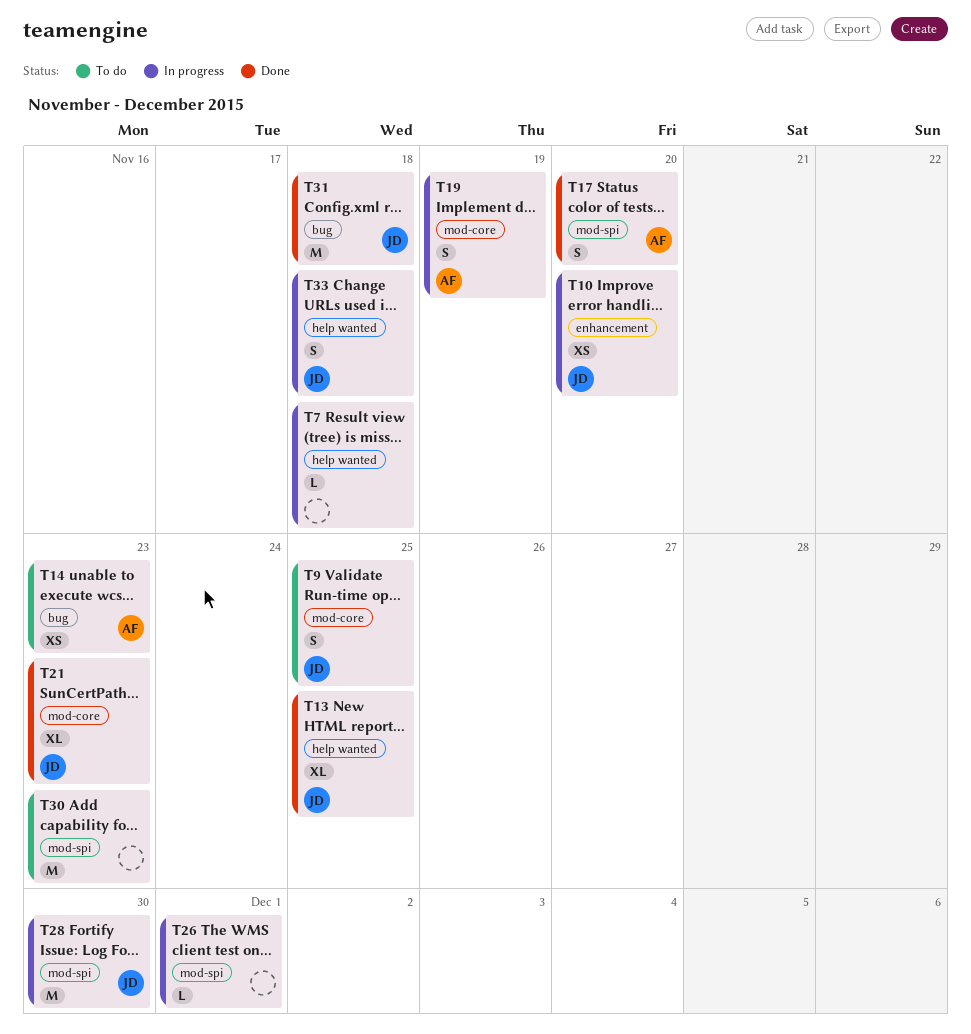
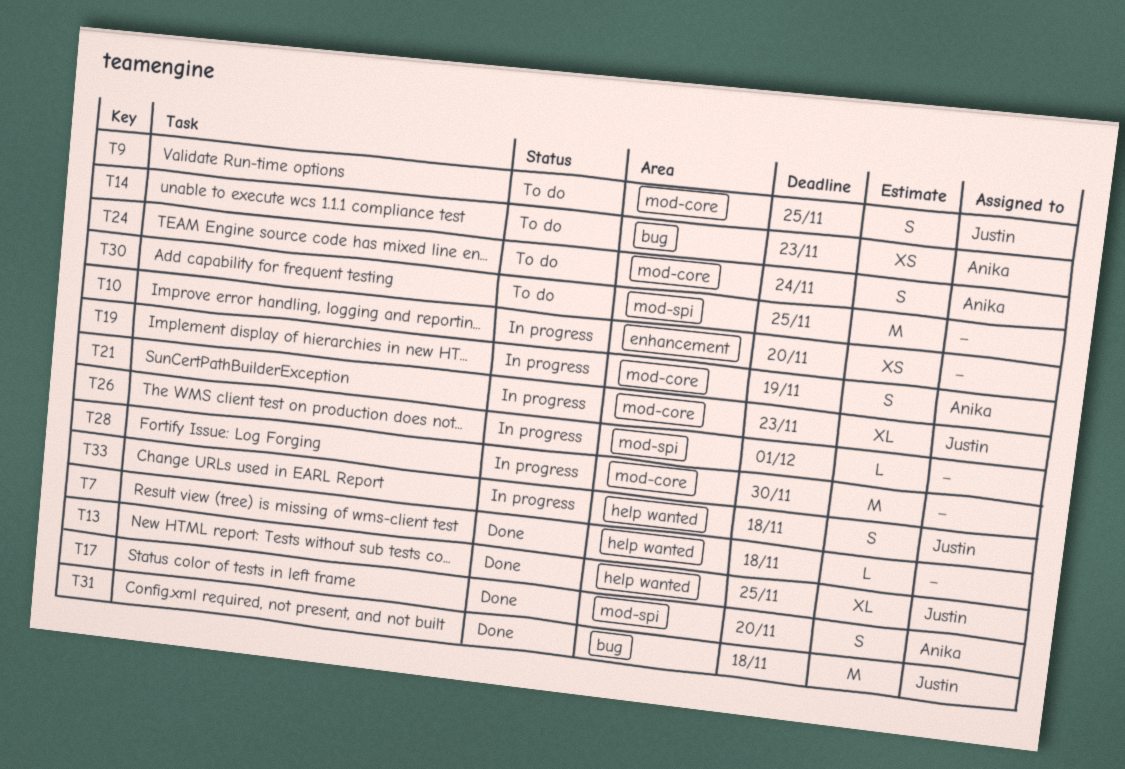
T7, status: In progress -> Done
T10, owner: Justin -> none
T21, status: Done -> In progress
T24: none -> present
T28, owner: Justin -> none
T28, label: mod-spi -> mod-core
T30, due: Nov 23 -> Nov 25

